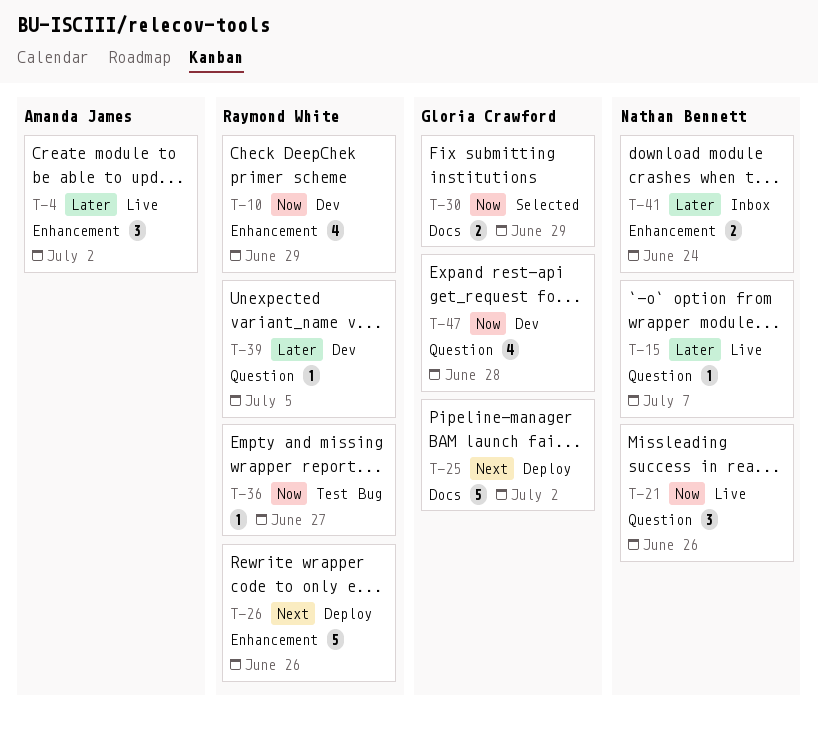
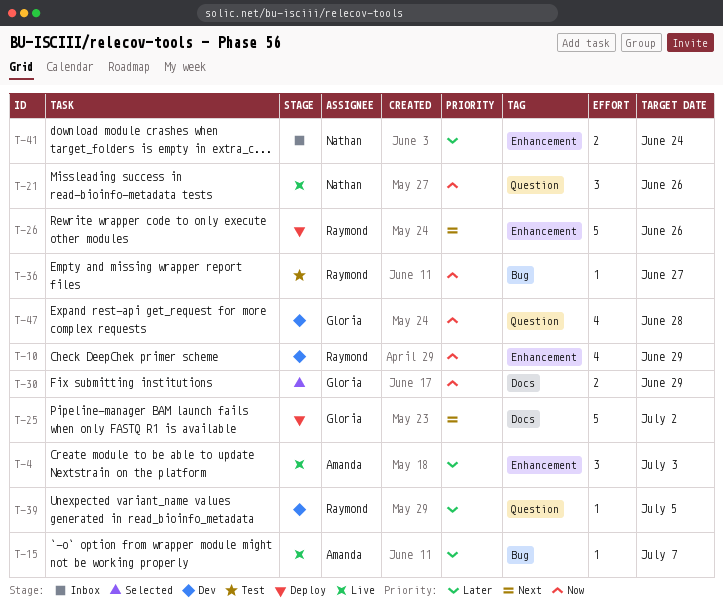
T-4, due: Jul 2 -> Jul 3
T-15, owner: Nathan Bennett -> Amanda James
T-15, label: Question -> Bug

